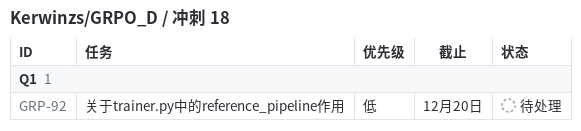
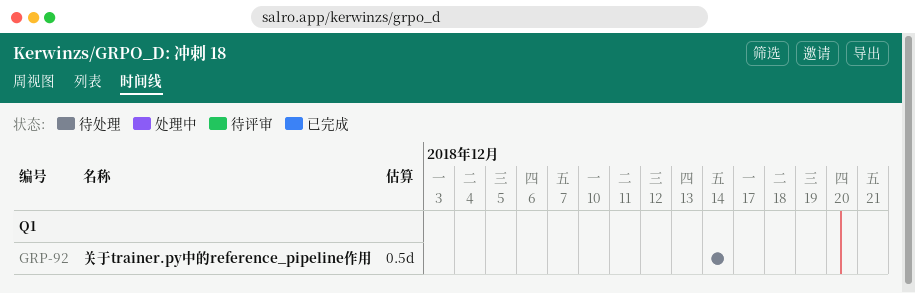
GRP-92, due: Dec 20 -> Dec 14

